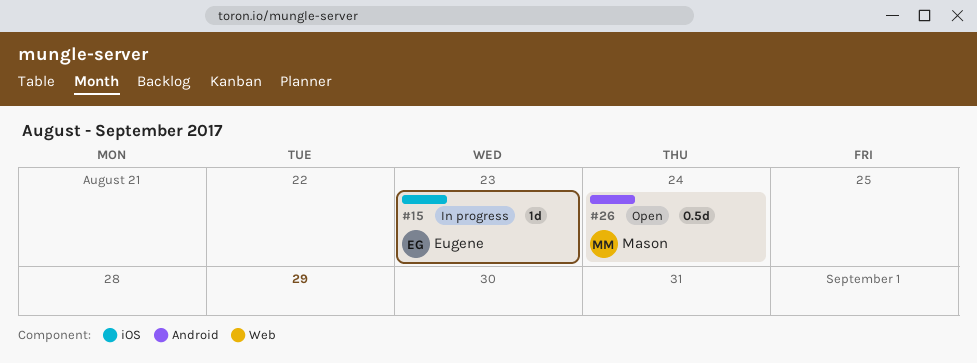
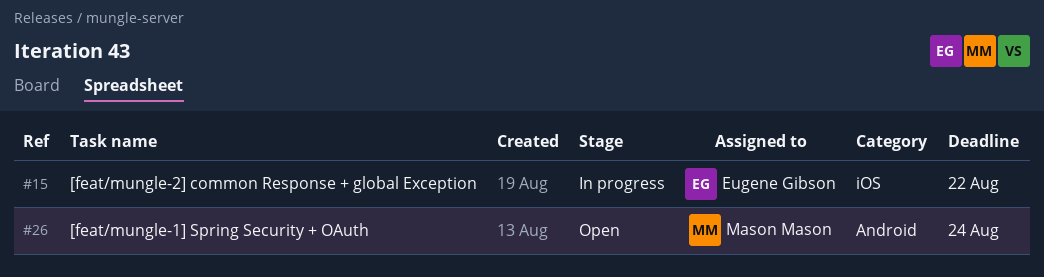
#15, due: Aug 23 -> Aug 22

